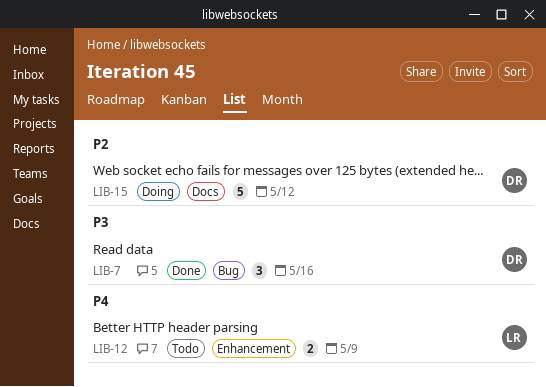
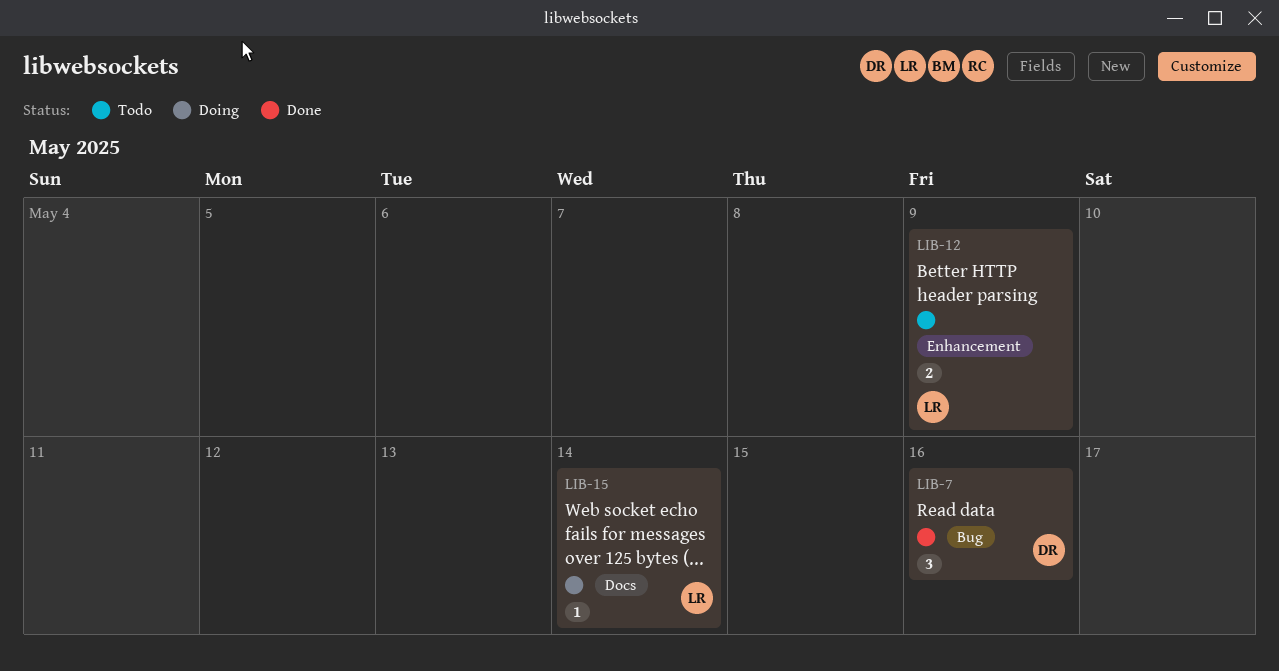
LIB-15, owner: DR -> LR
LIB-15, estimate: 5 -> 1
LIB-15, due: May 12 -> May 14

